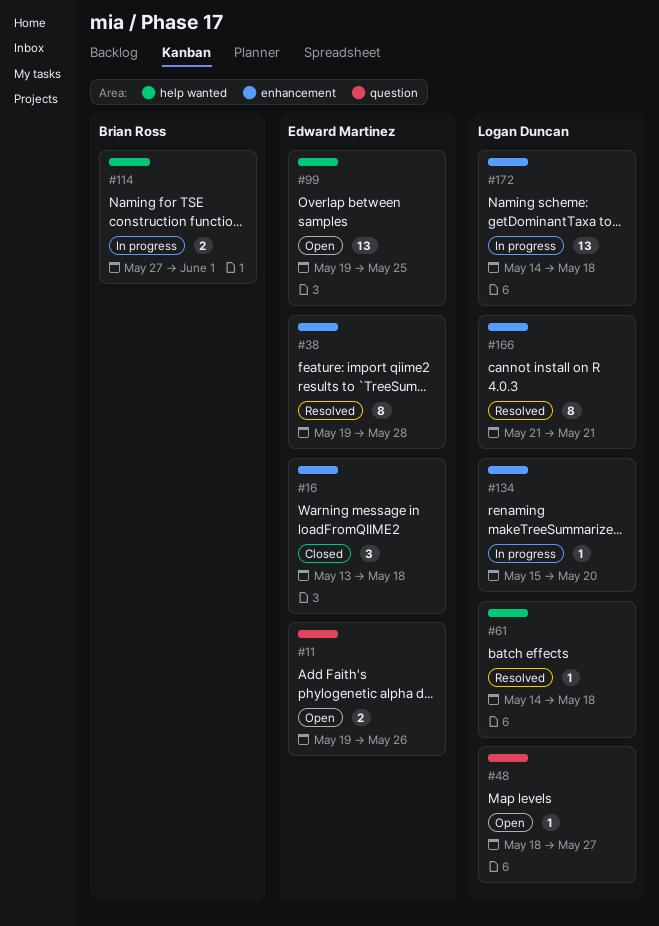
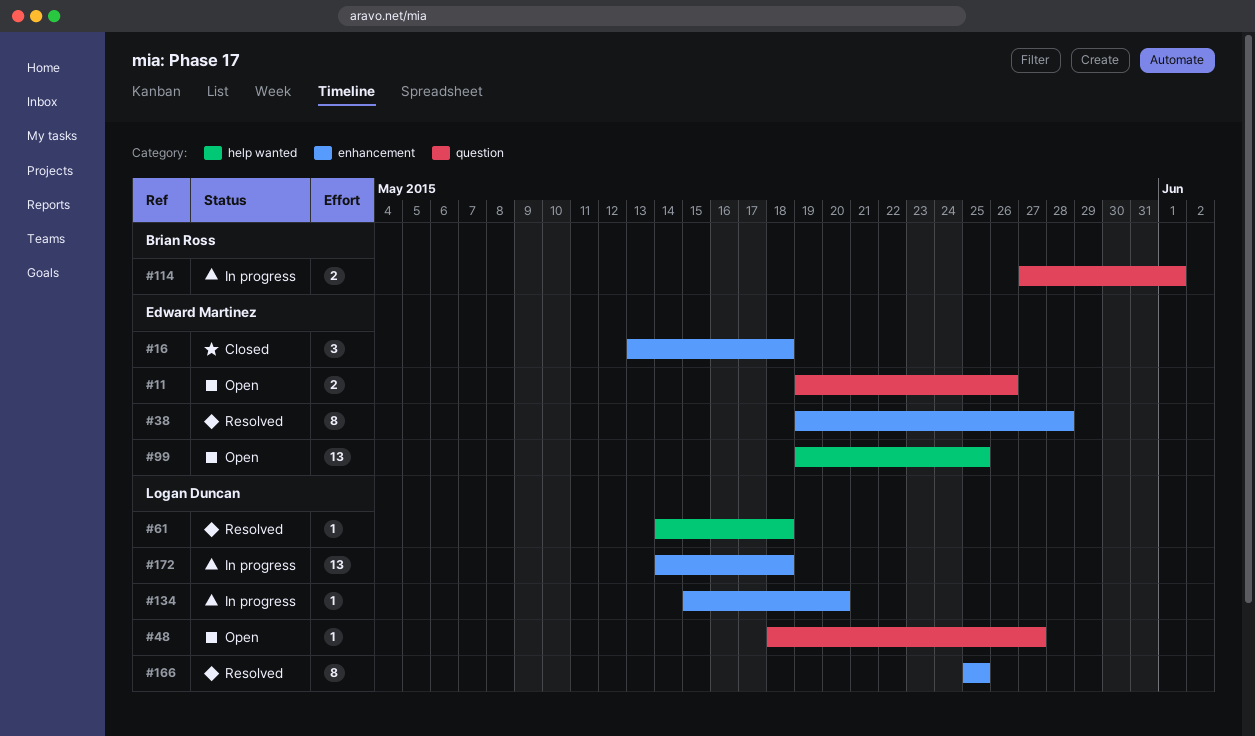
#114, label: help wanted -> question
#166, start: May 21 -> May 25
#166, due: May 21 -> May 25

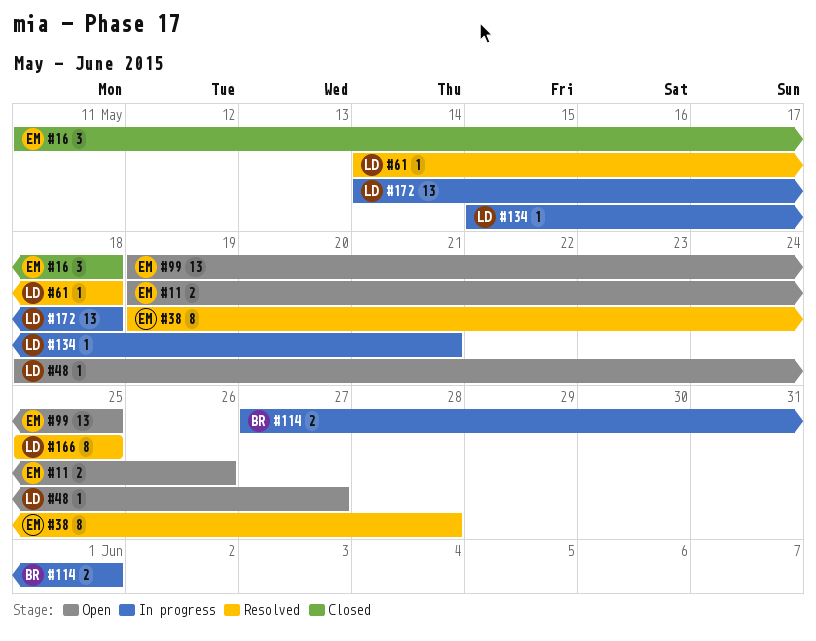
#16, start: May 13 -> May 11
#134, due: May 20 -> May 21

